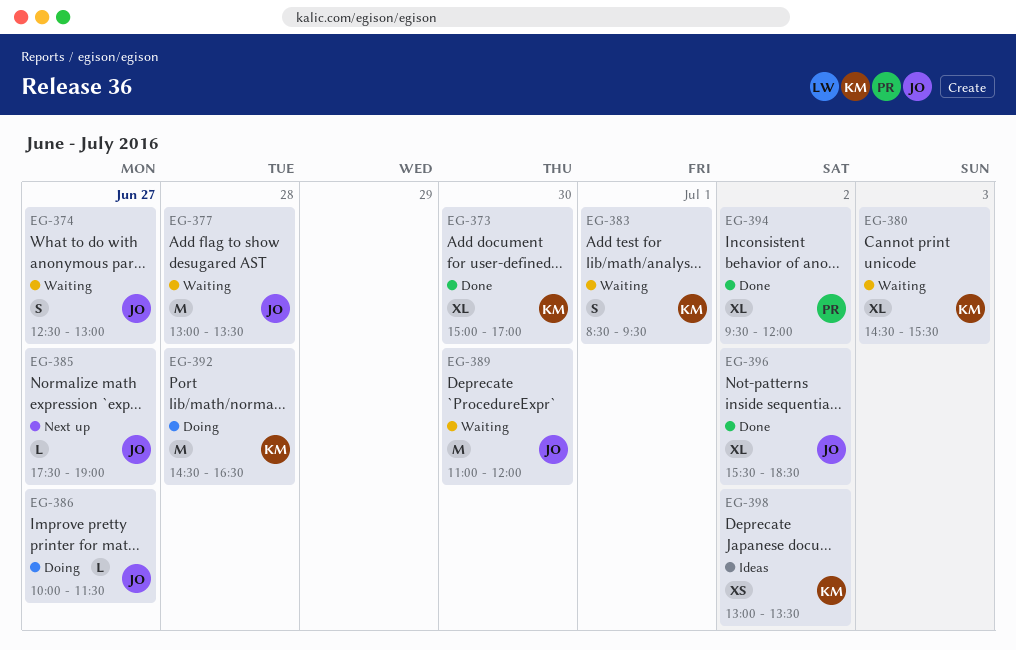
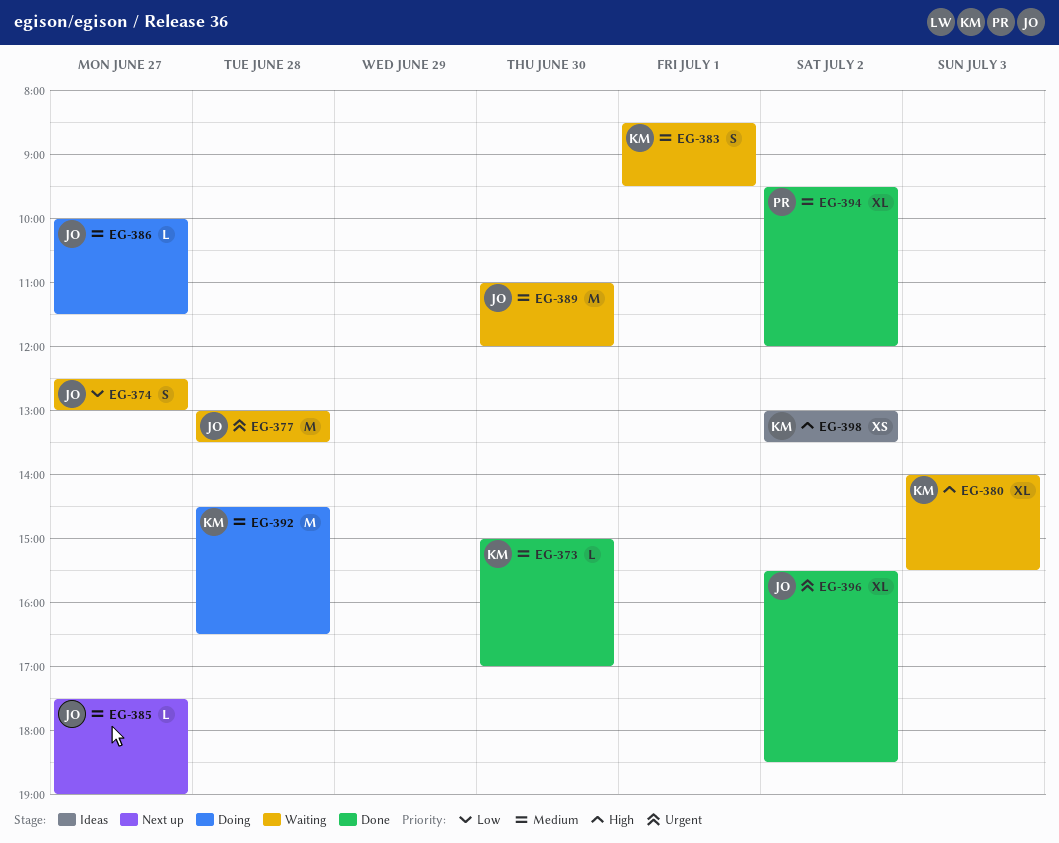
EG-373, estimate: XL -> L
EG-380, begins: 14:30 -> 14:00

